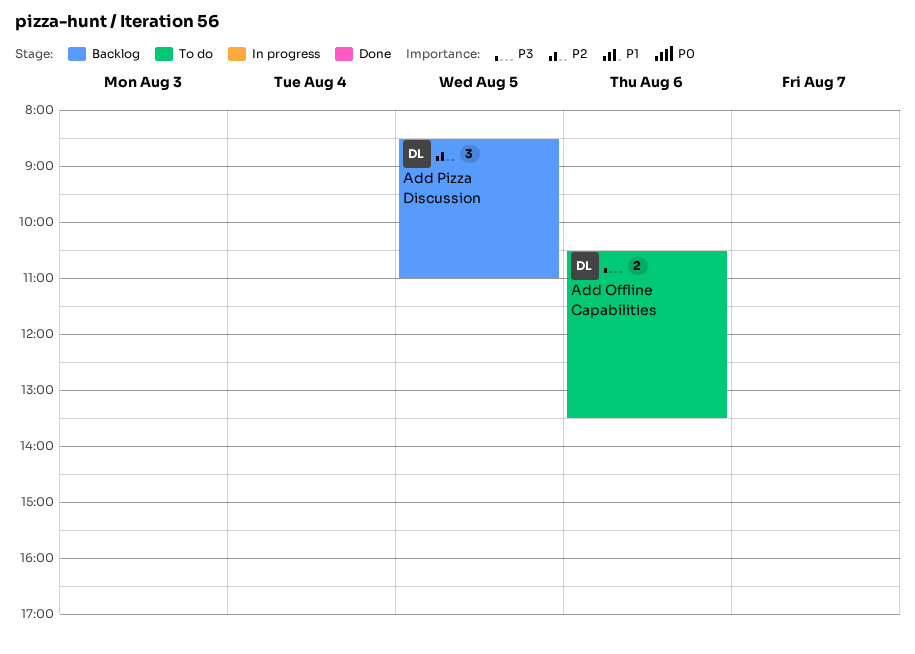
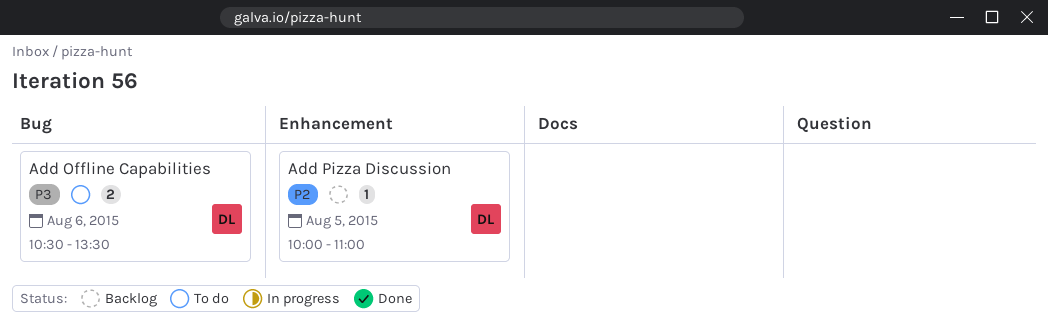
Add Pizza Discussion, estimate: 3 -> 1
Add Pizza Discussion, begins: 08:30 -> 10:00

